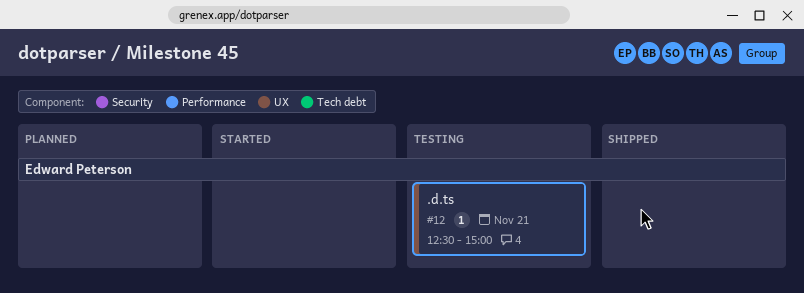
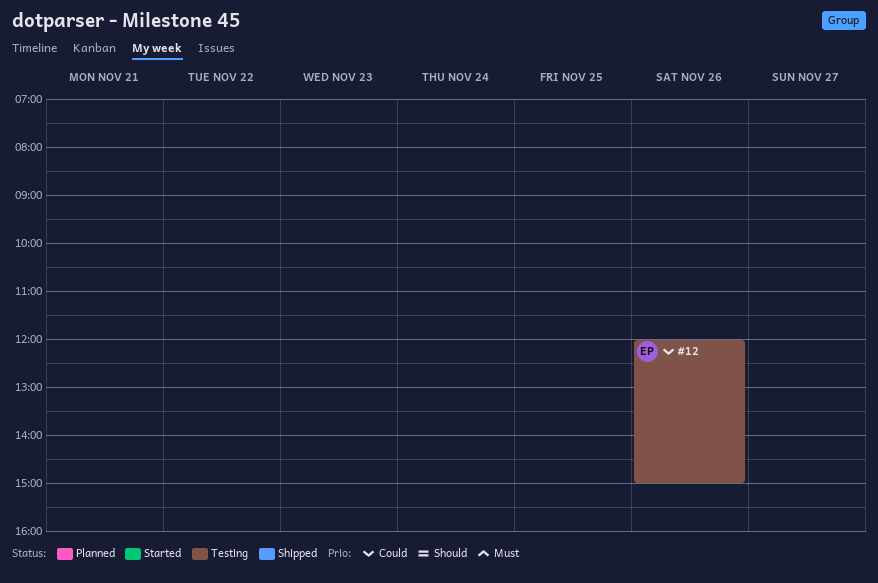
#12, day: Nov 21 -> Nov 26
#12, begins: 12:30 -> 12:00

